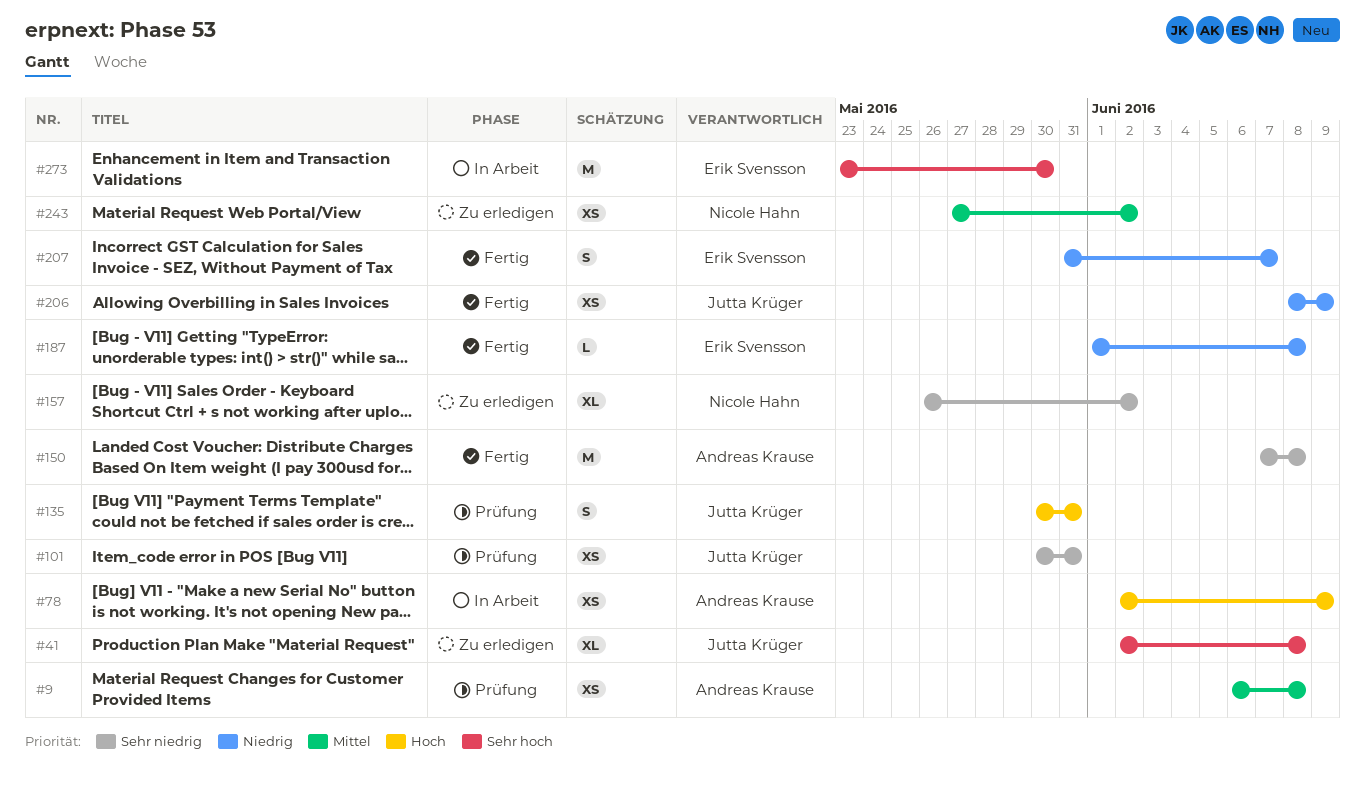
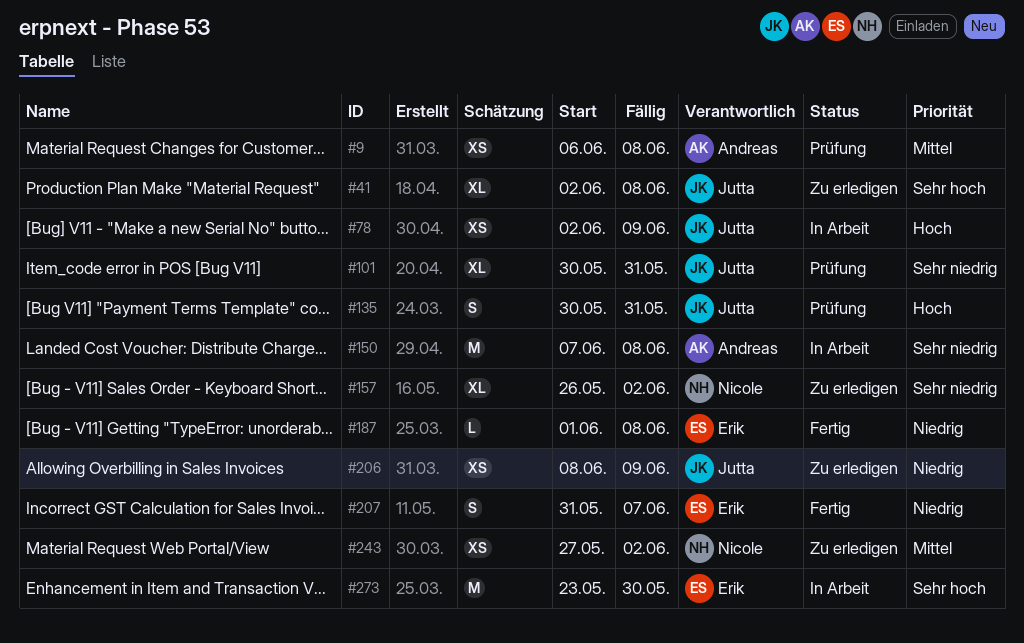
#78, owner: Andreas Krause -> Jutta Krüger
#101, estimate: XS -> XL
#150, status: Fertig -> In Arbeit
#206, status: Fertig -> Zu erledigen

